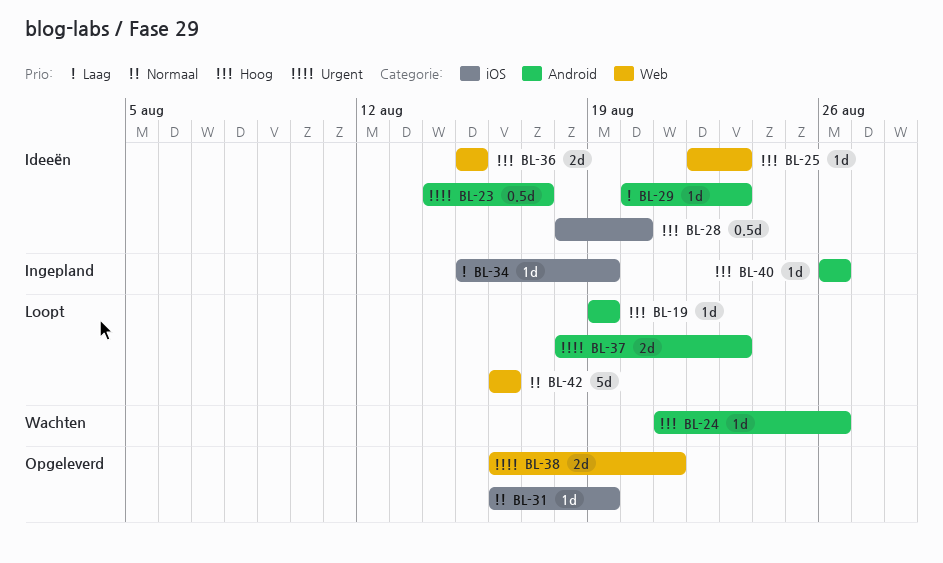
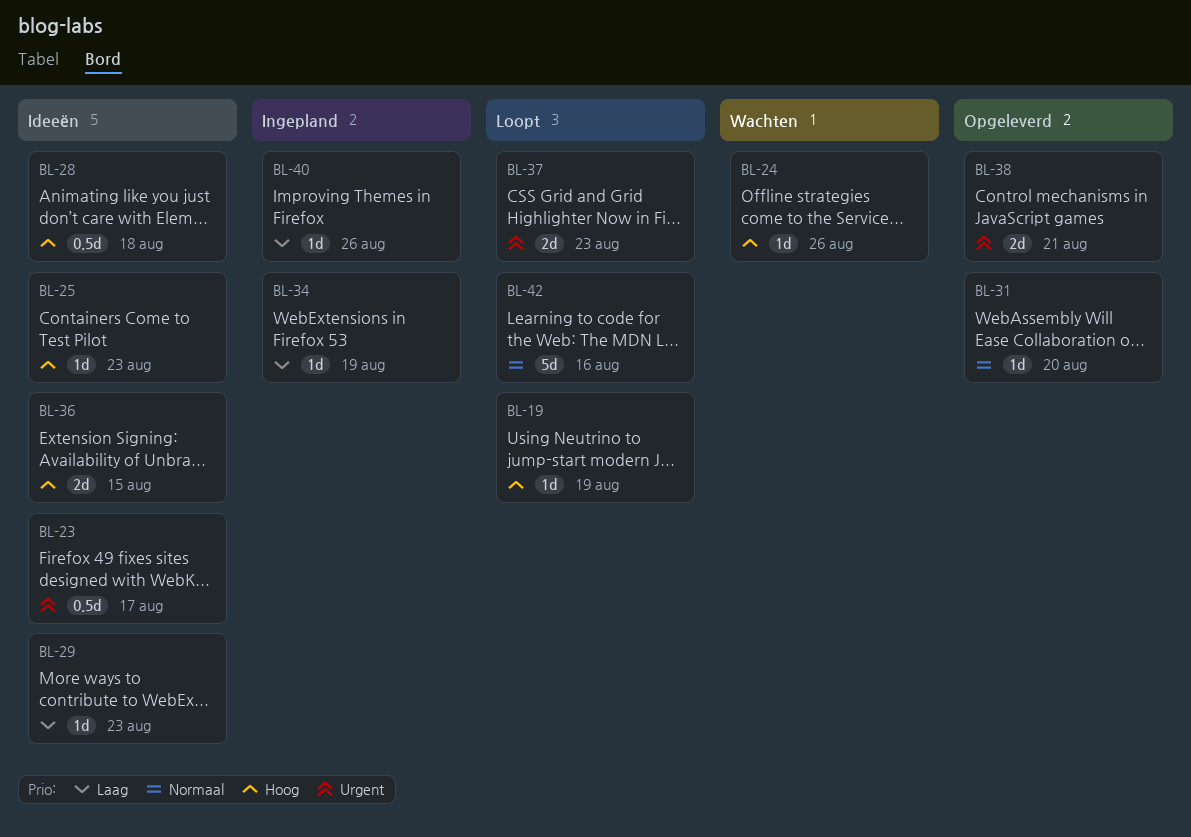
BL-28, due: Aug 20 -> Aug 18
BL-31, due: Aug 19 -> Aug 20
BL-40, priority: Hoog -> Laag

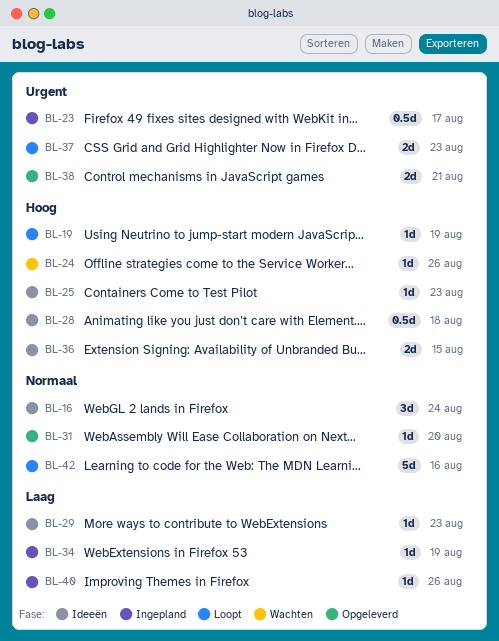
BL-16: none -> present
BL-23, status: Ideeën -> Ingepland

